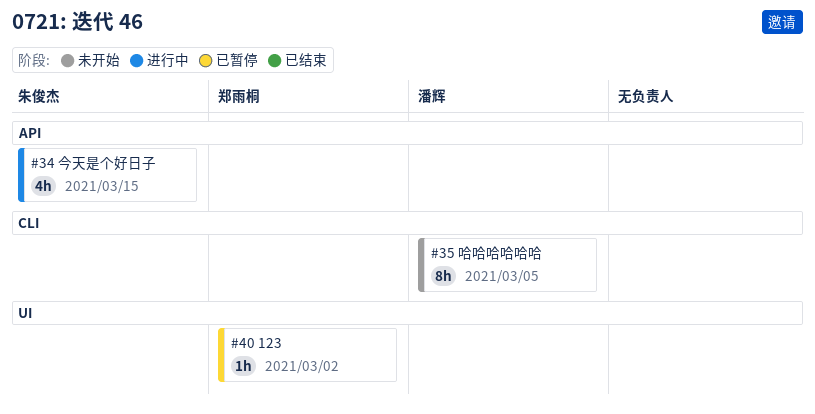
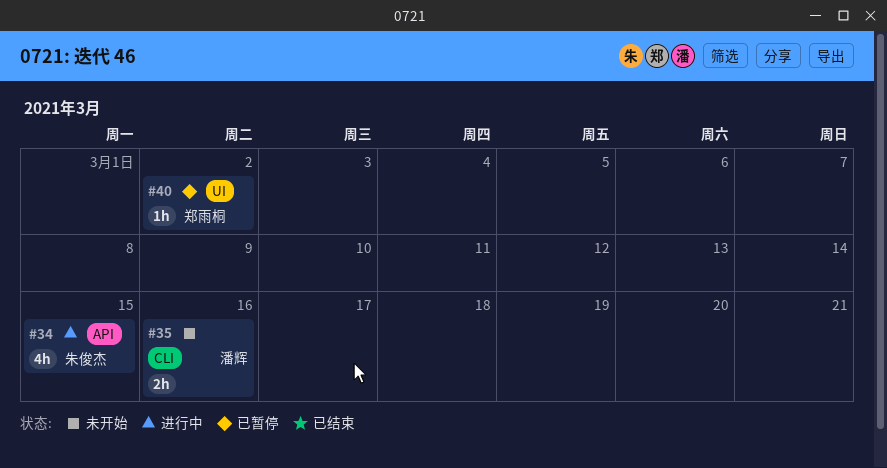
#35, estimate: 8h -> 2h
#35, due: Mar 5 -> Mar 16

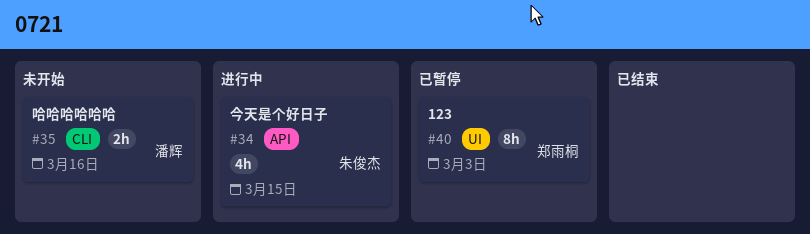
#40, estimate: 1h -> 8h
#40, due: Mar 2 -> Mar 3

